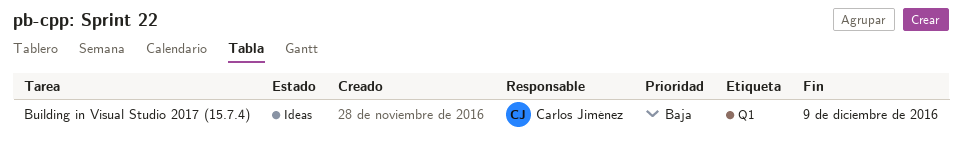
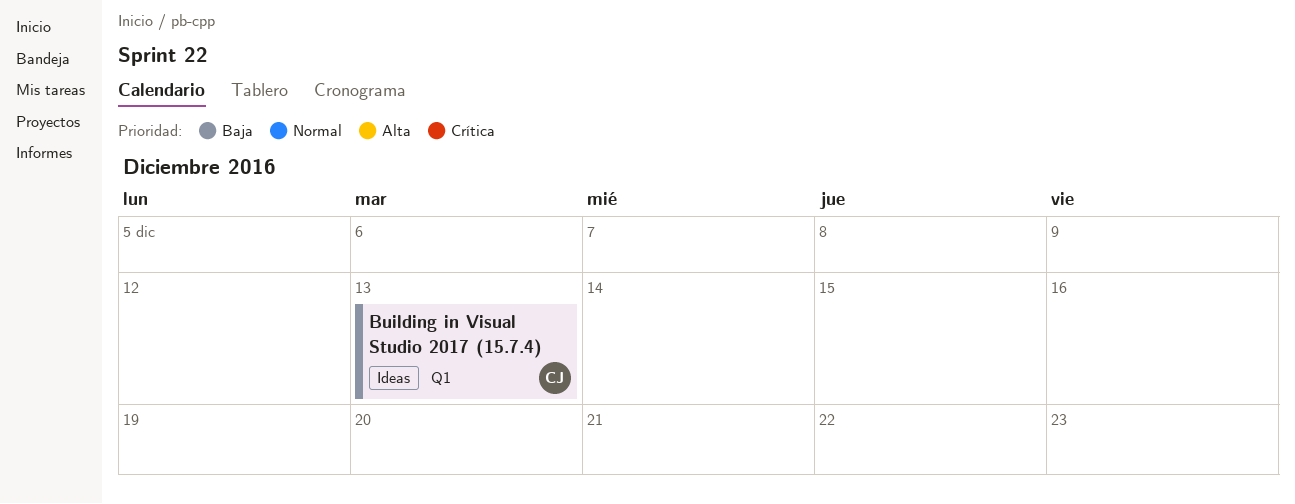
Building in Visual Studio 2017 (15.7.4), due: Dec 9 -> Dec 13

